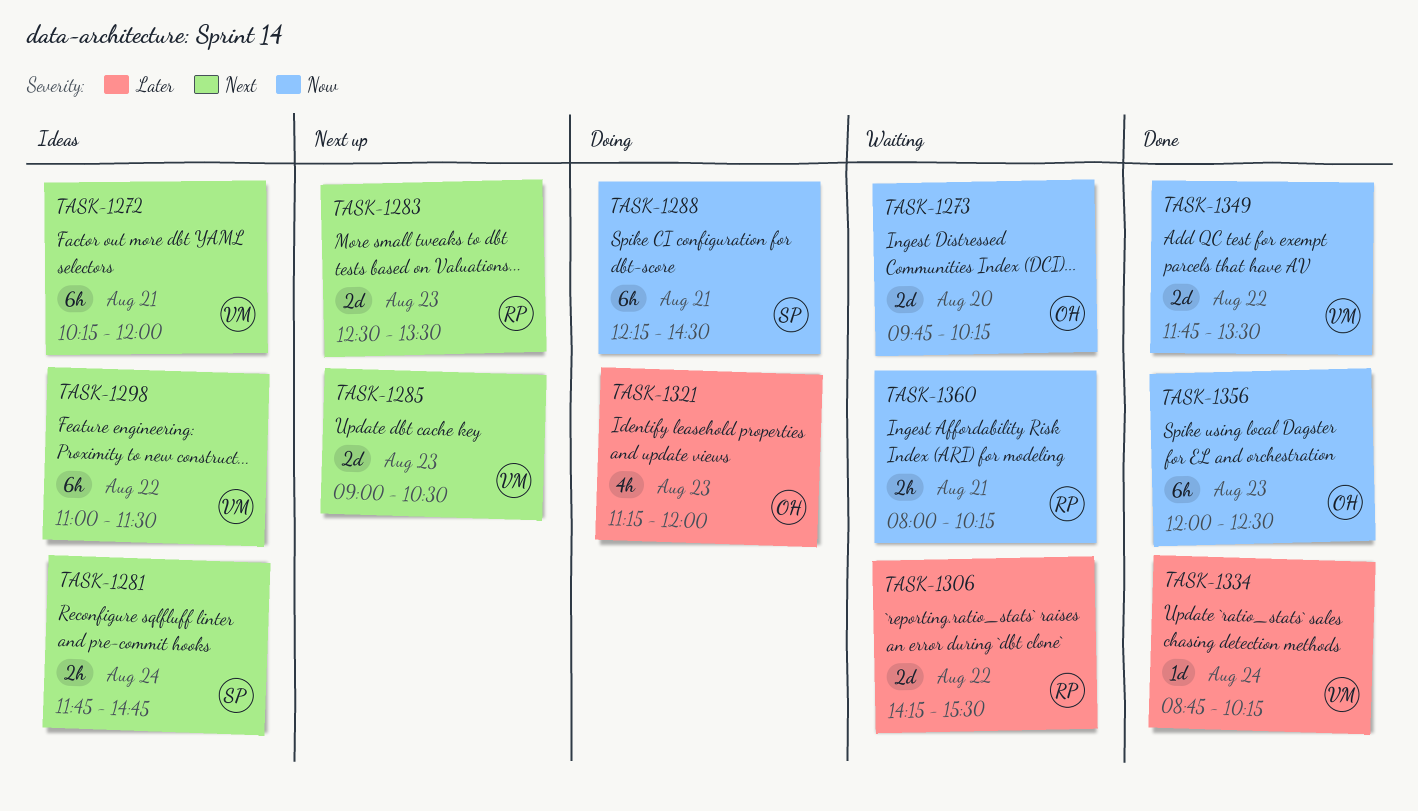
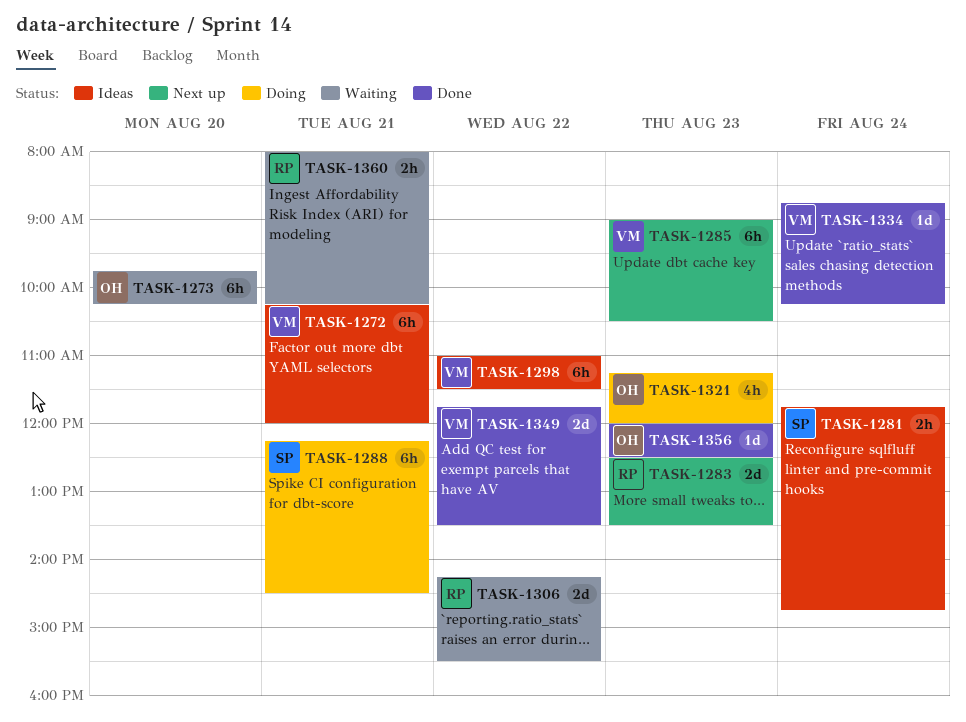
TASK-1273, estimate: 2d -> 6h
TASK-1285, estimate: 2d -> 6h
TASK-1356, estimate: 6h -> 1d

